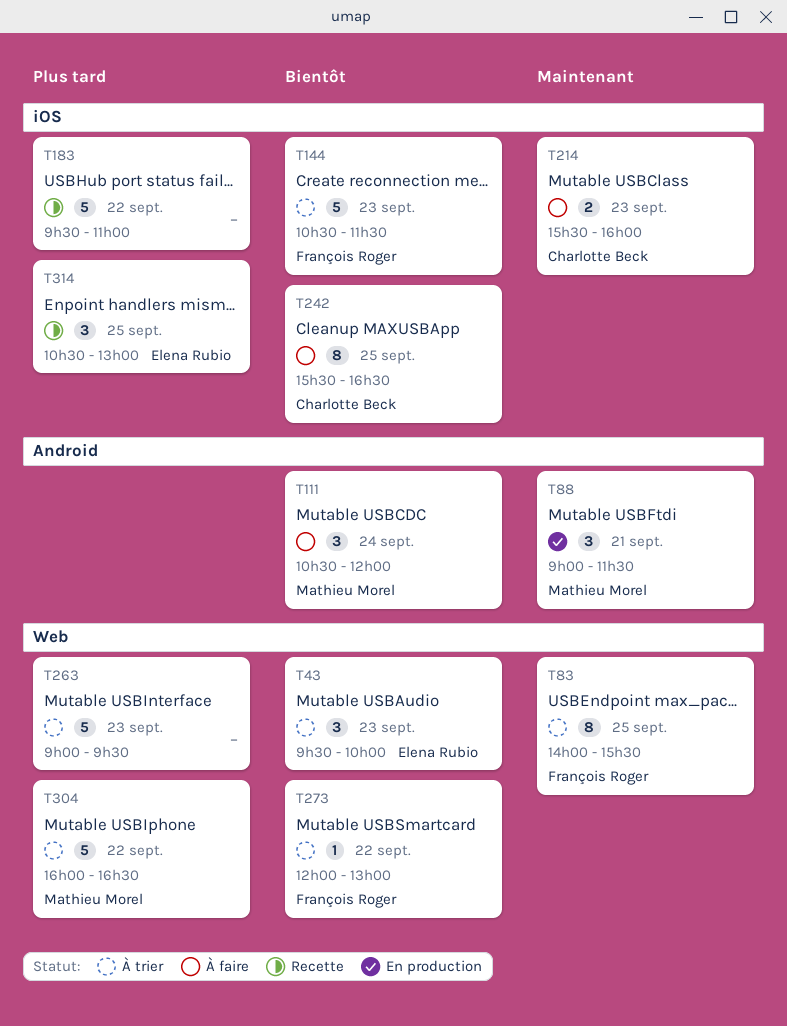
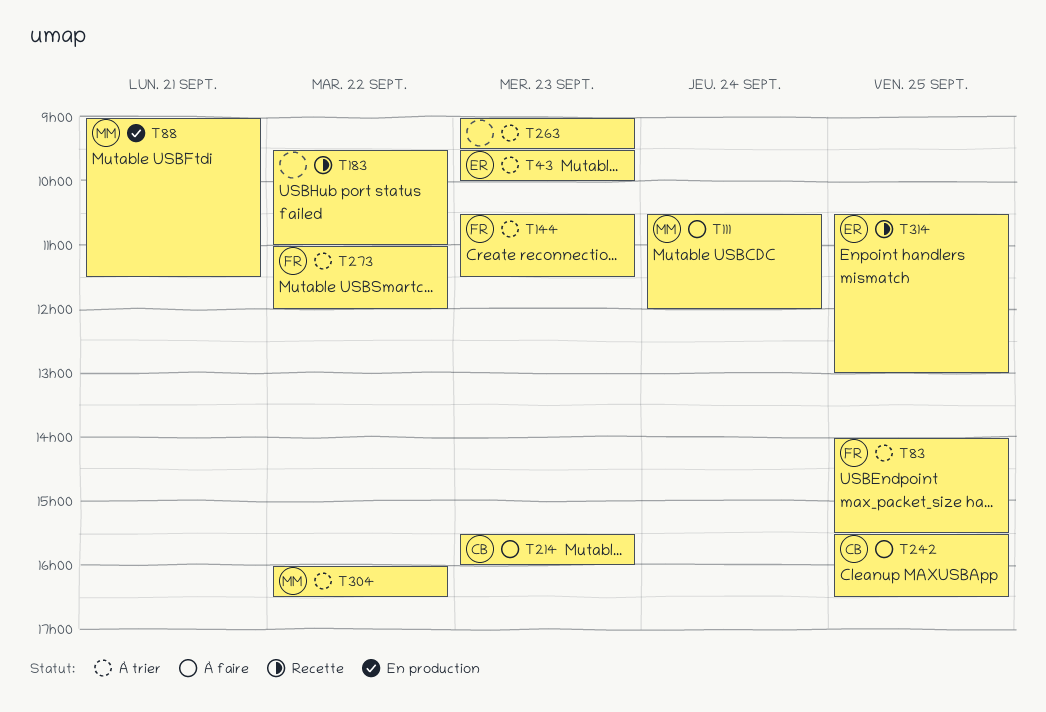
T273, begins: 12:00 -> 11:00
T273, ends: 13:00 -> 12:00

